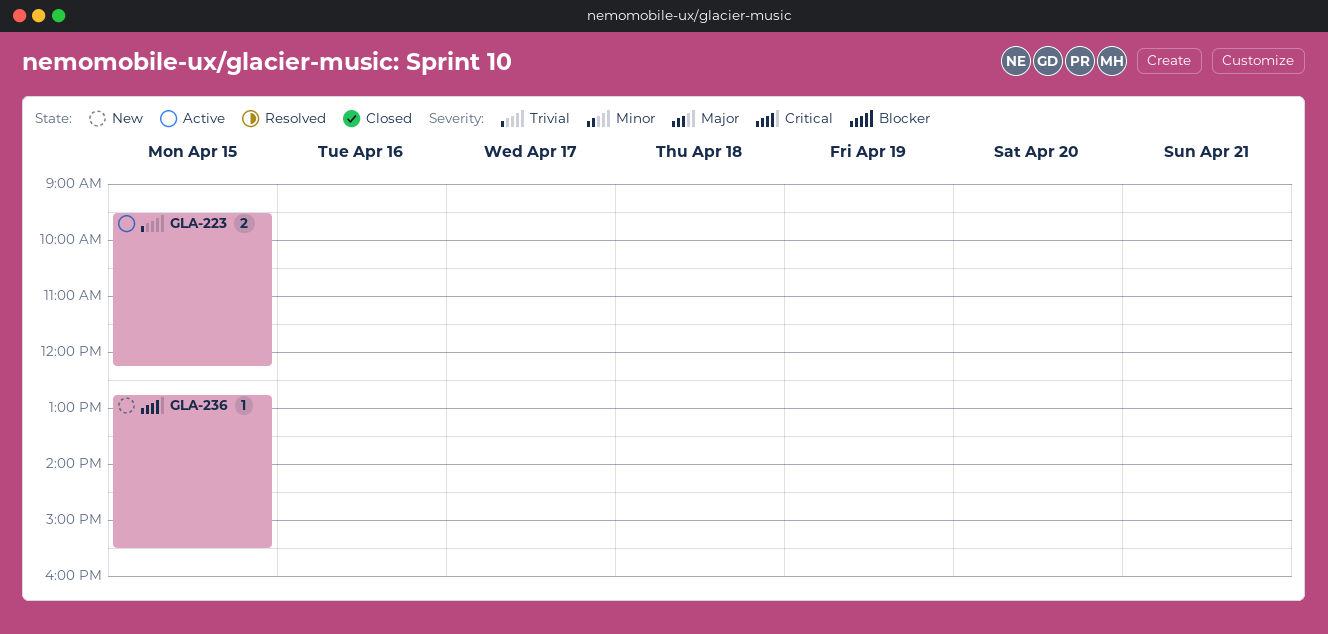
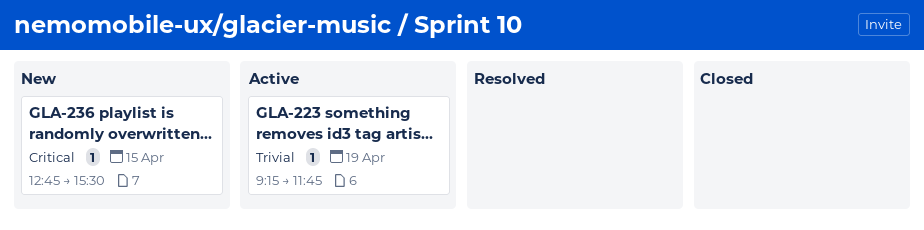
GLA-223, estimate: 2 -> 1
GLA-223, day: Apr 15 -> Apr 19
GLA-223, begins: 09:30 -> 09:15
GLA-223, ends: 12:15 -> 11:45

